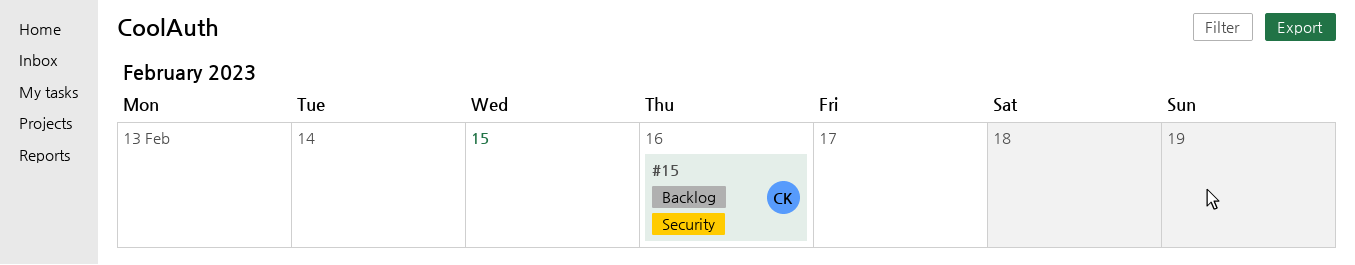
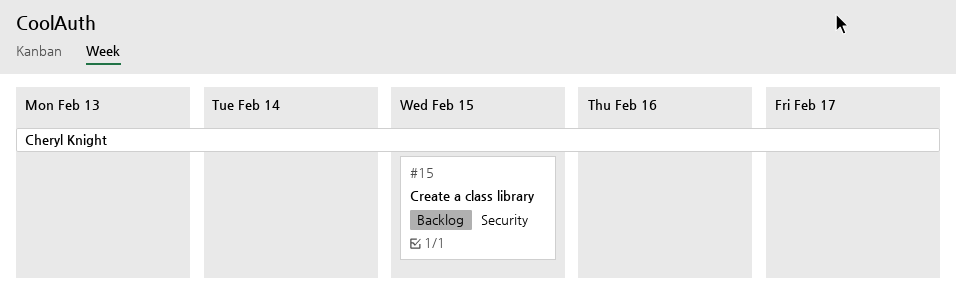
#15, due: Feb 16 -> Feb 15

